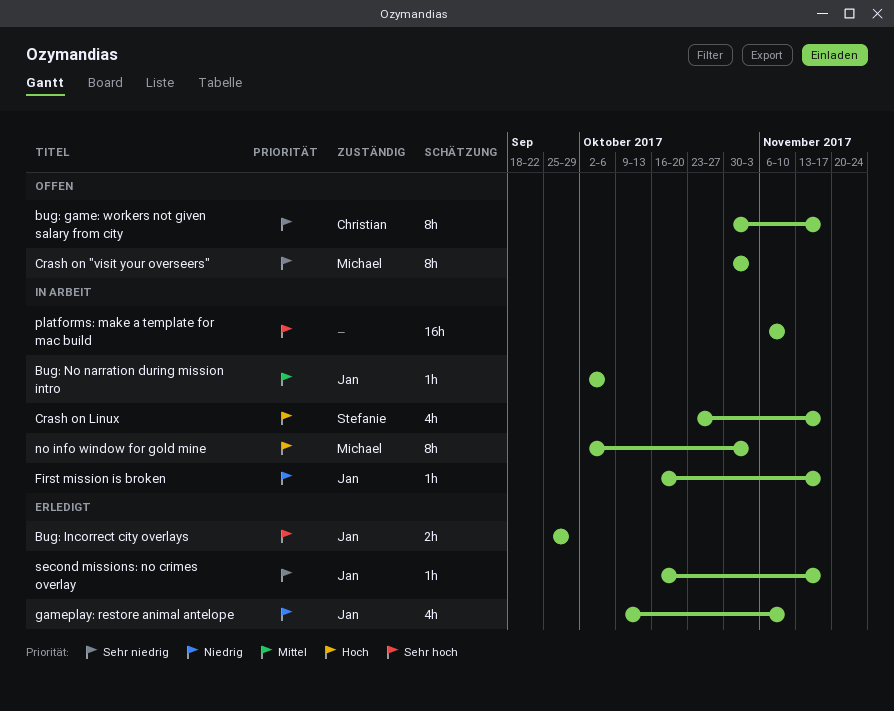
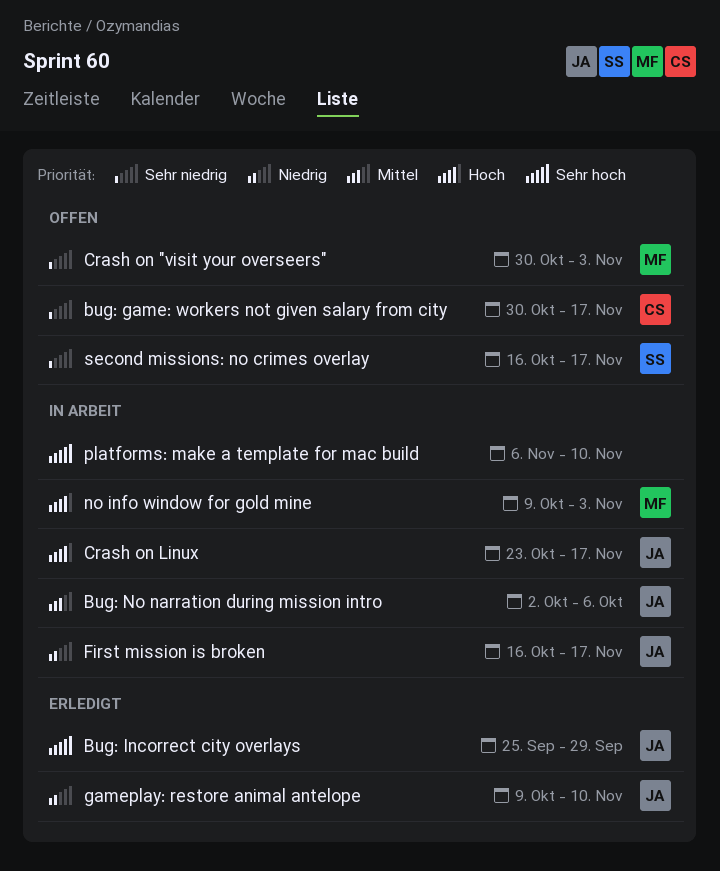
Crash on Linux, owner: Stefanie -> Jan
no info window for gold mine, start: Oct 2 -> Oct 9
second missions: no crimes overlay, status: Erledigt -> Offen
second missions: no crimes overlay, owner: Jan -> Stefanie

